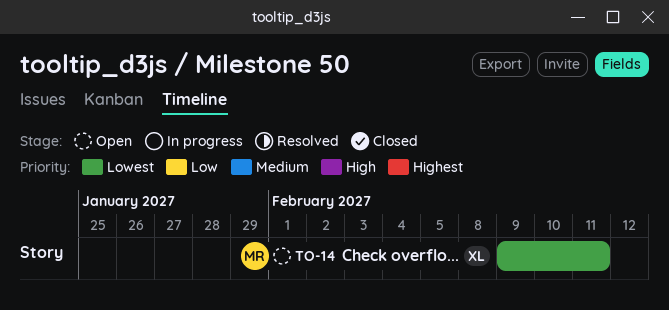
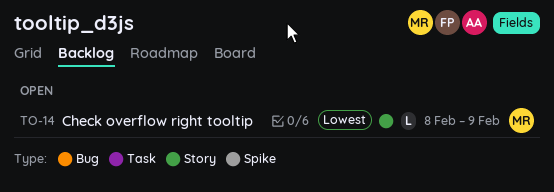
TO-14, estimate: XL -> L
TO-14, start: Feb 9 -> Feb 8
TO-14, due: Feb 11 -> Feb 9

